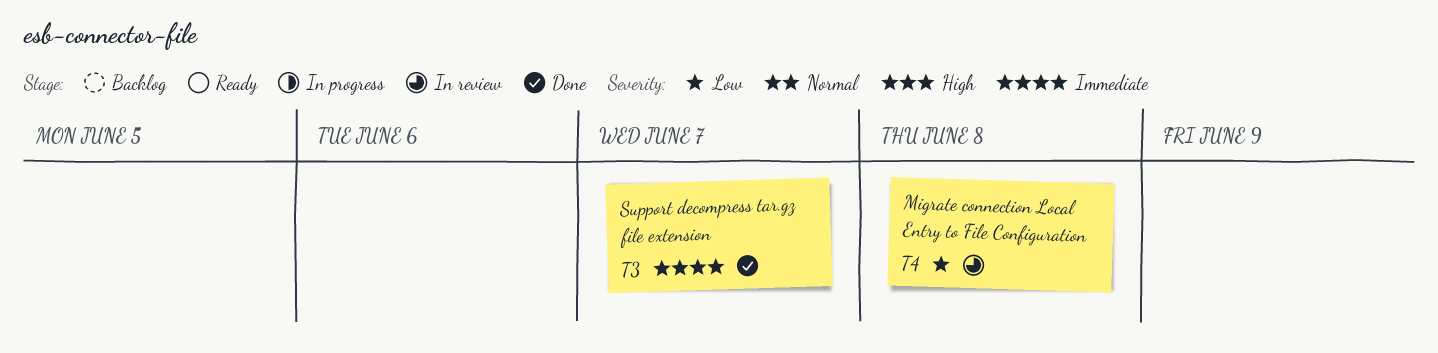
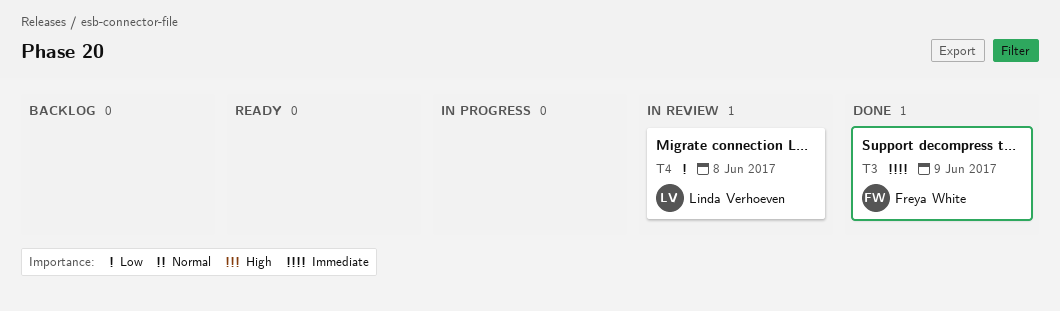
T3, due: Jun 7 -> Jun 9

